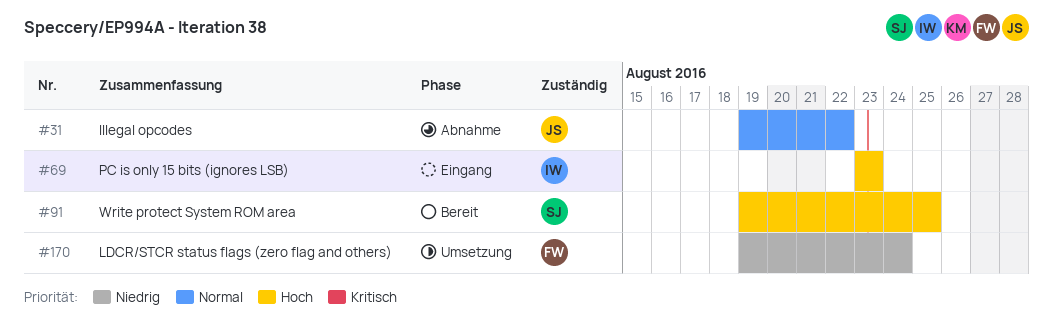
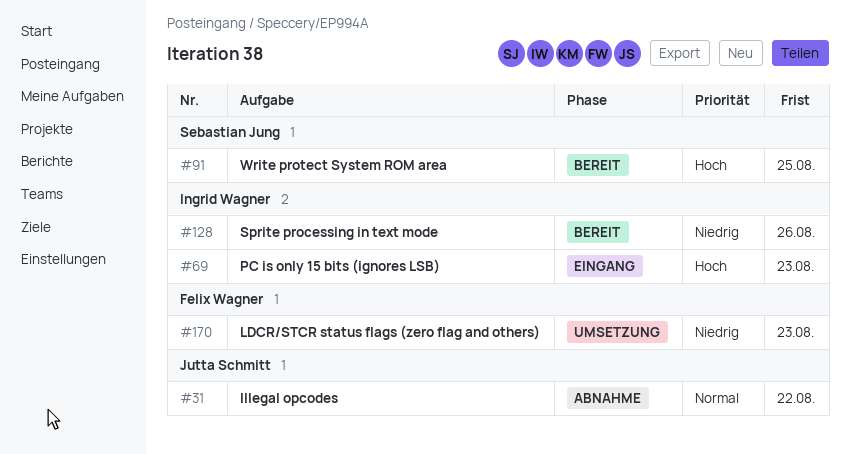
#128: none -> present
#170, due: Aug 24 -> Aug 23

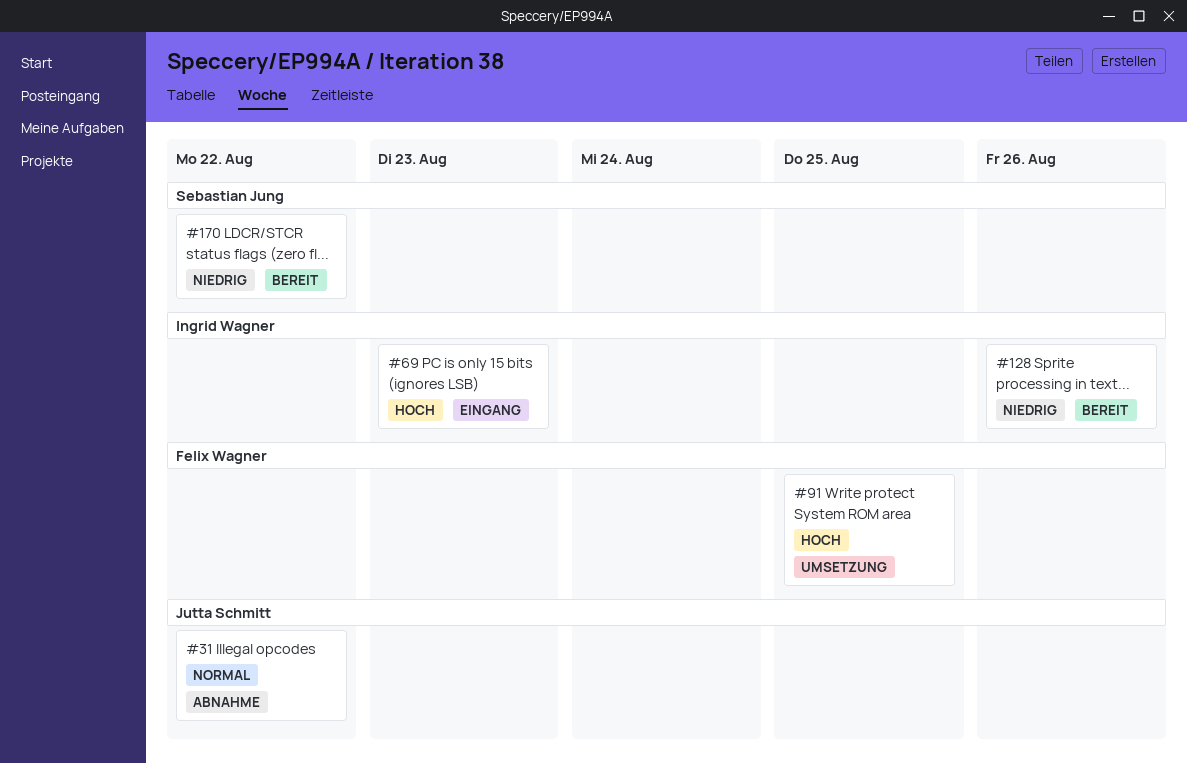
#91, status: Bereit -> Umsetzung
#91, owner: Sebastian Jung -> Felix Wagner
#170, status: Umsetzung -> Bereit
#170, owner: Felix Wagner -> Sebastian Jung
#170, due: Aug 23 -> Aug 22

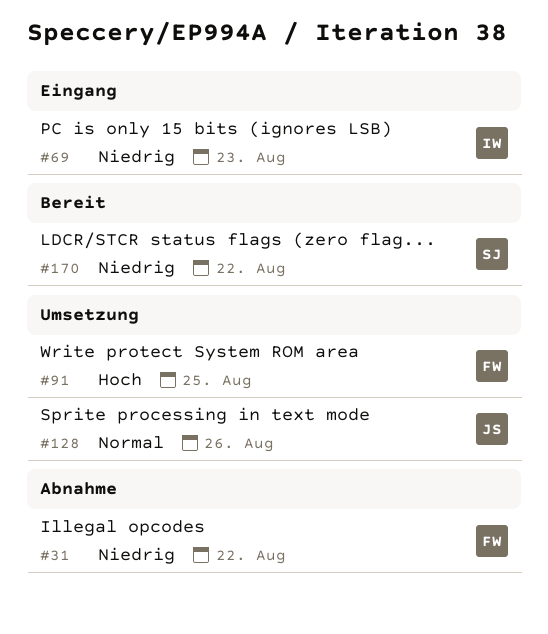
#31, owner: Jutta Schmitt -> Felix Wagner
#31, priority: Normal -> Niedrig
#69, priority: Hoch -> Niedrig
#128, status: Bereit -> Umsetzung
#128, owner: Ingrid Wagner -> Jutta Schmitt
#128, priority: Niedrig -> Normal

